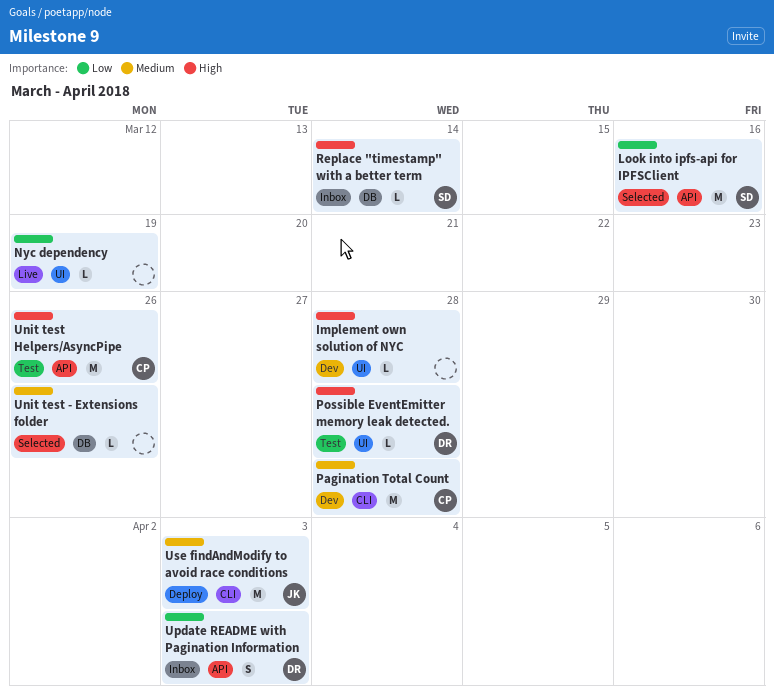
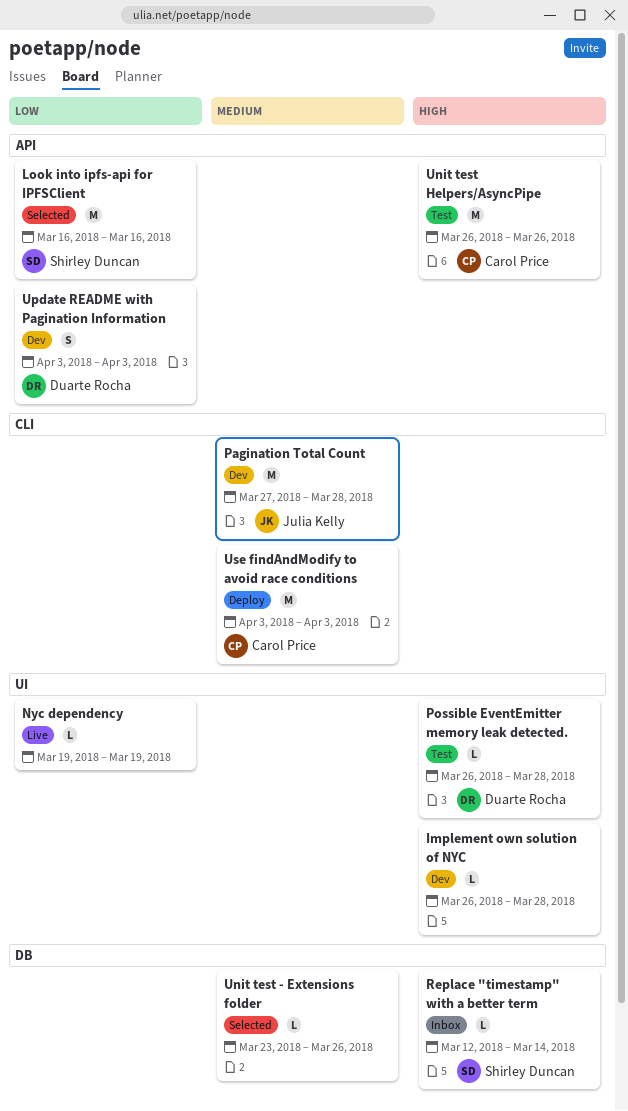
Pagination Total Count, owner: Carol Price -> Julia Kelly
Update README with Pagination Information, status: Inbox -> Dev
Use findAndModify to avoid race conditions, owner: Julia Kelly -> Carol Price

